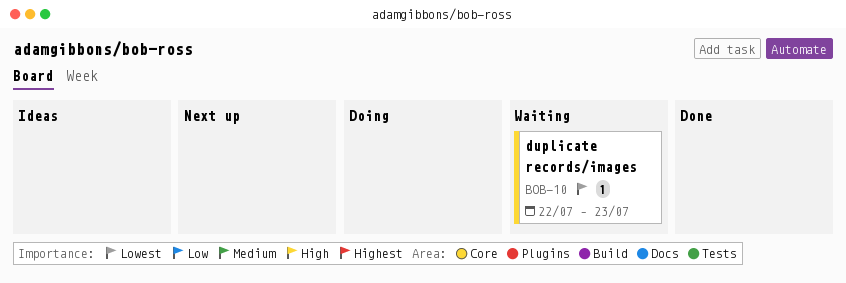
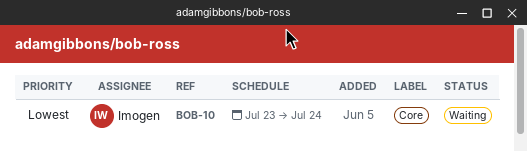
BOB-10, start: Jul 22 -> Jul 23
BOB-10, due: Jul 23 -> Jul 24

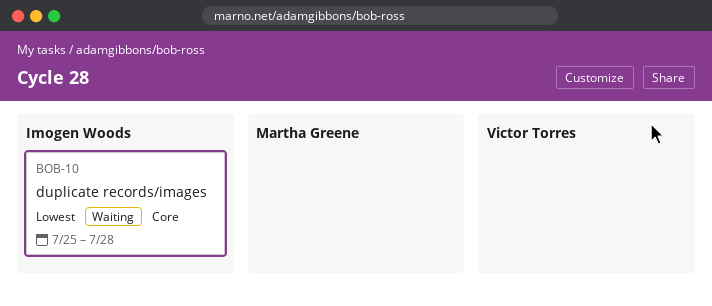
BOB-10, start: Jul 23 -> Jul 25
BOB-10, due: Jul 24 -> Jul 28

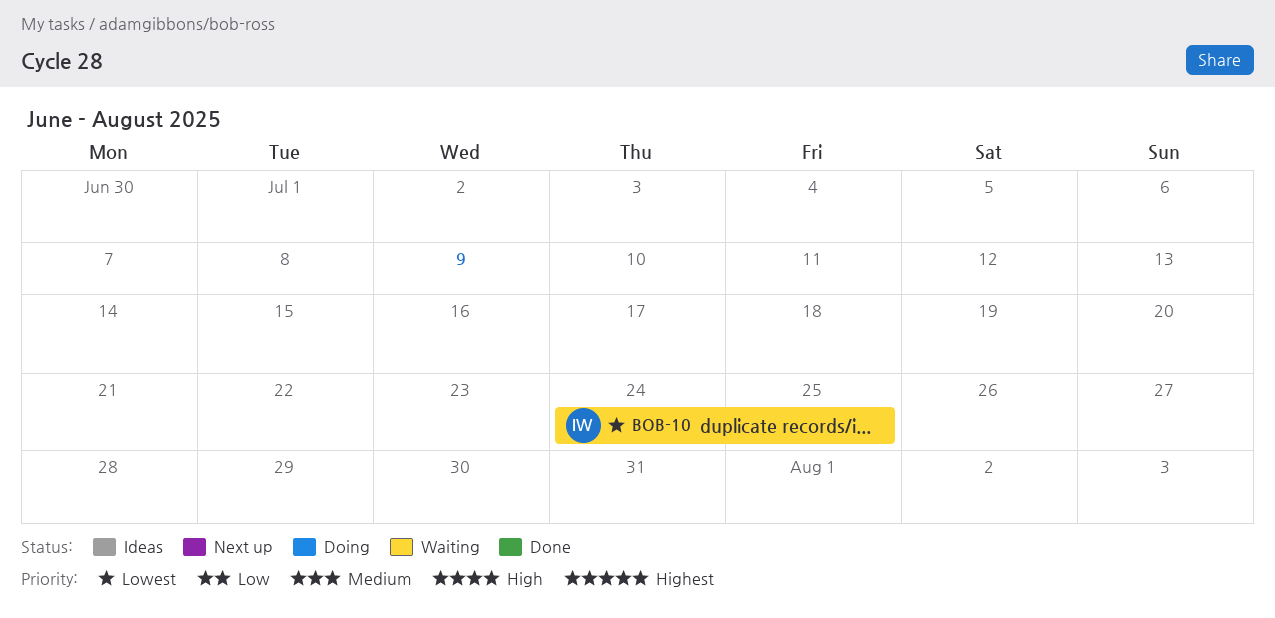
BOB-10, start: Jul 25 -> Jul 24
BOB-10, due: Jul 28 -> Jul 25

